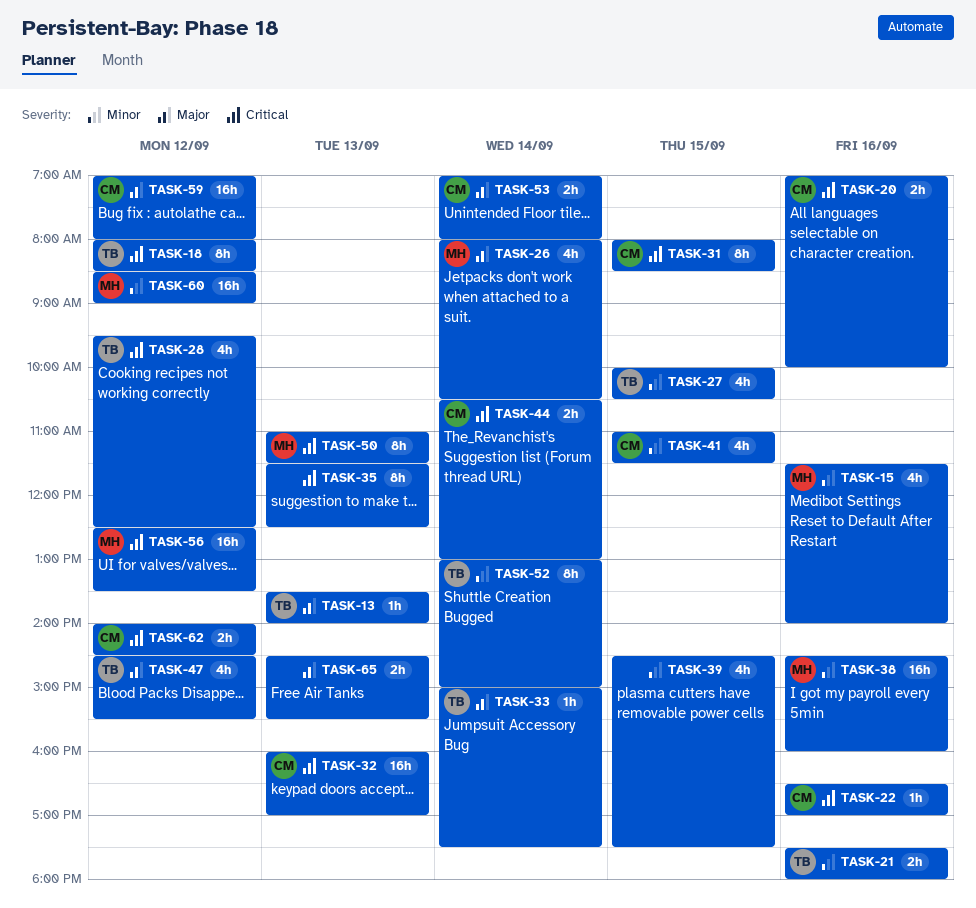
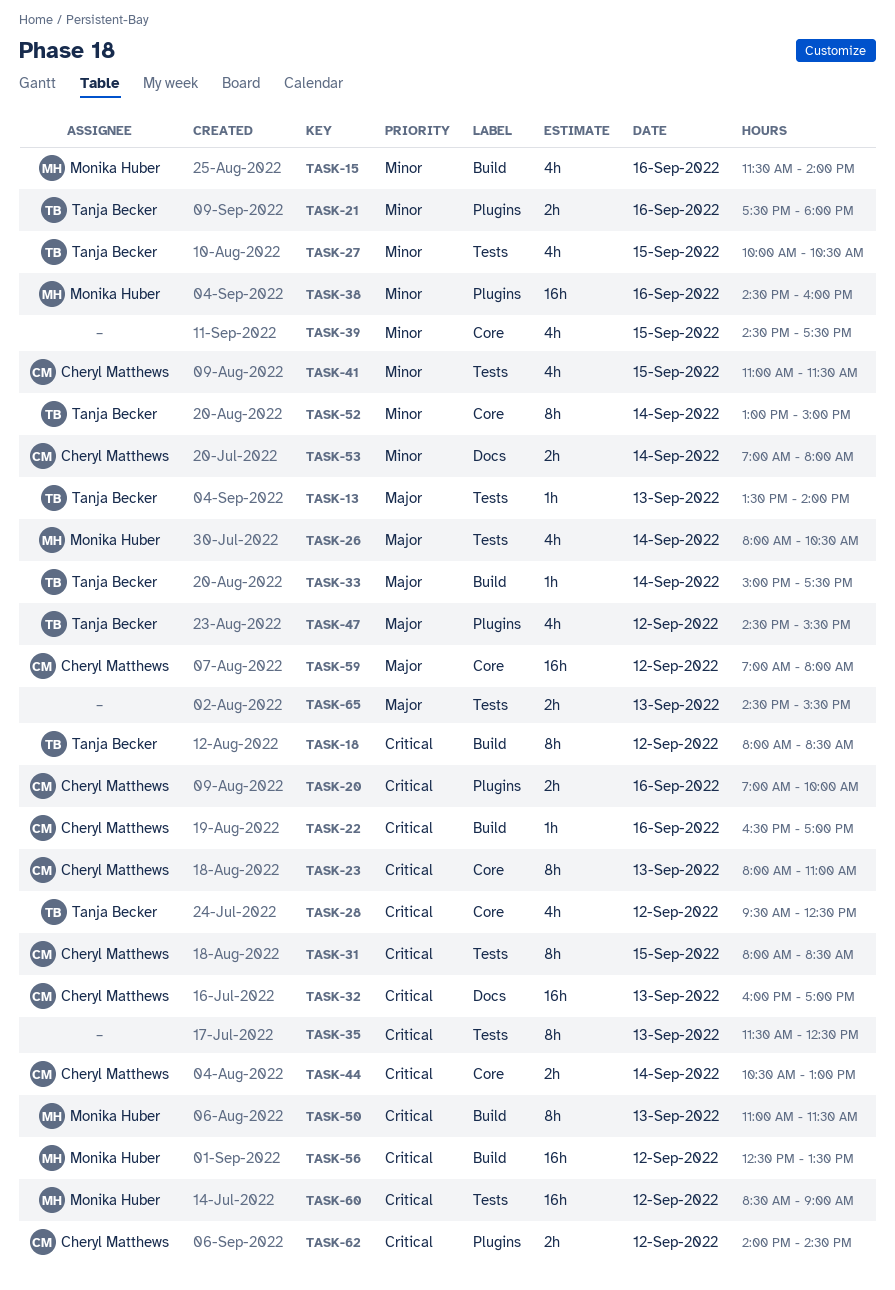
TASK-23: none -> present
TASK-53, priority: Major -> Minor
TASK-60, priority: Minor -> Critical

